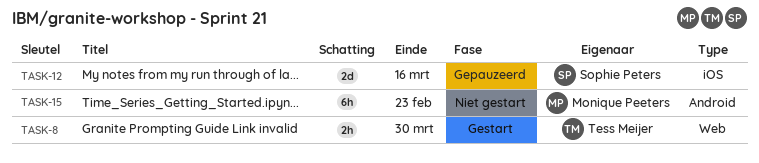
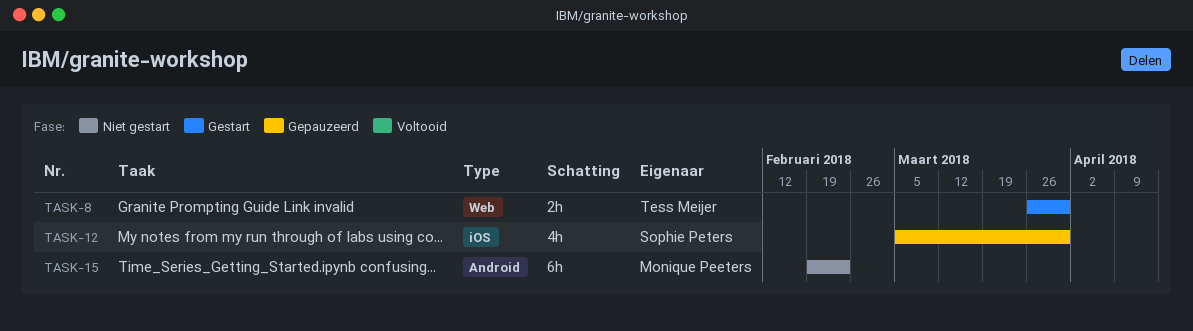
TASK-12, estimate: 2d -> 4h
TASK-12, due: Mar 16 -> Mar 30

